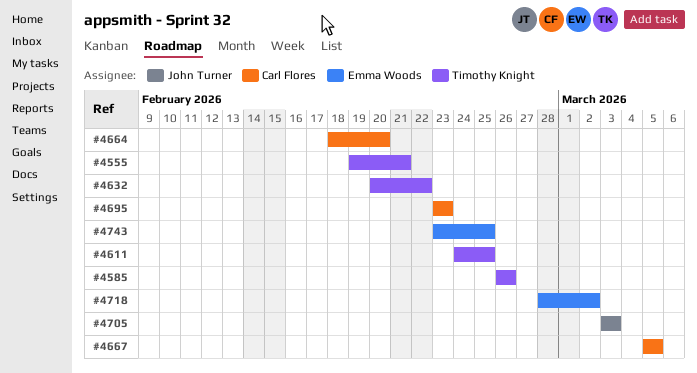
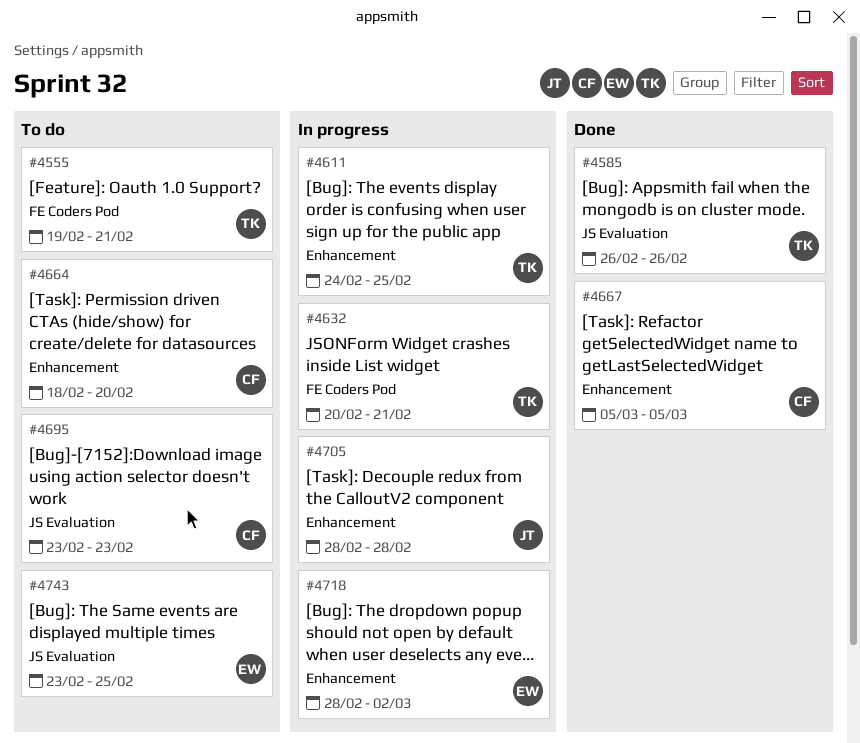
#4632, due: Feb 22 -> Feb 21
#4705, start: Mar 3 -> Feb 28
#4705, due: Mar 3 -> Feb 28

